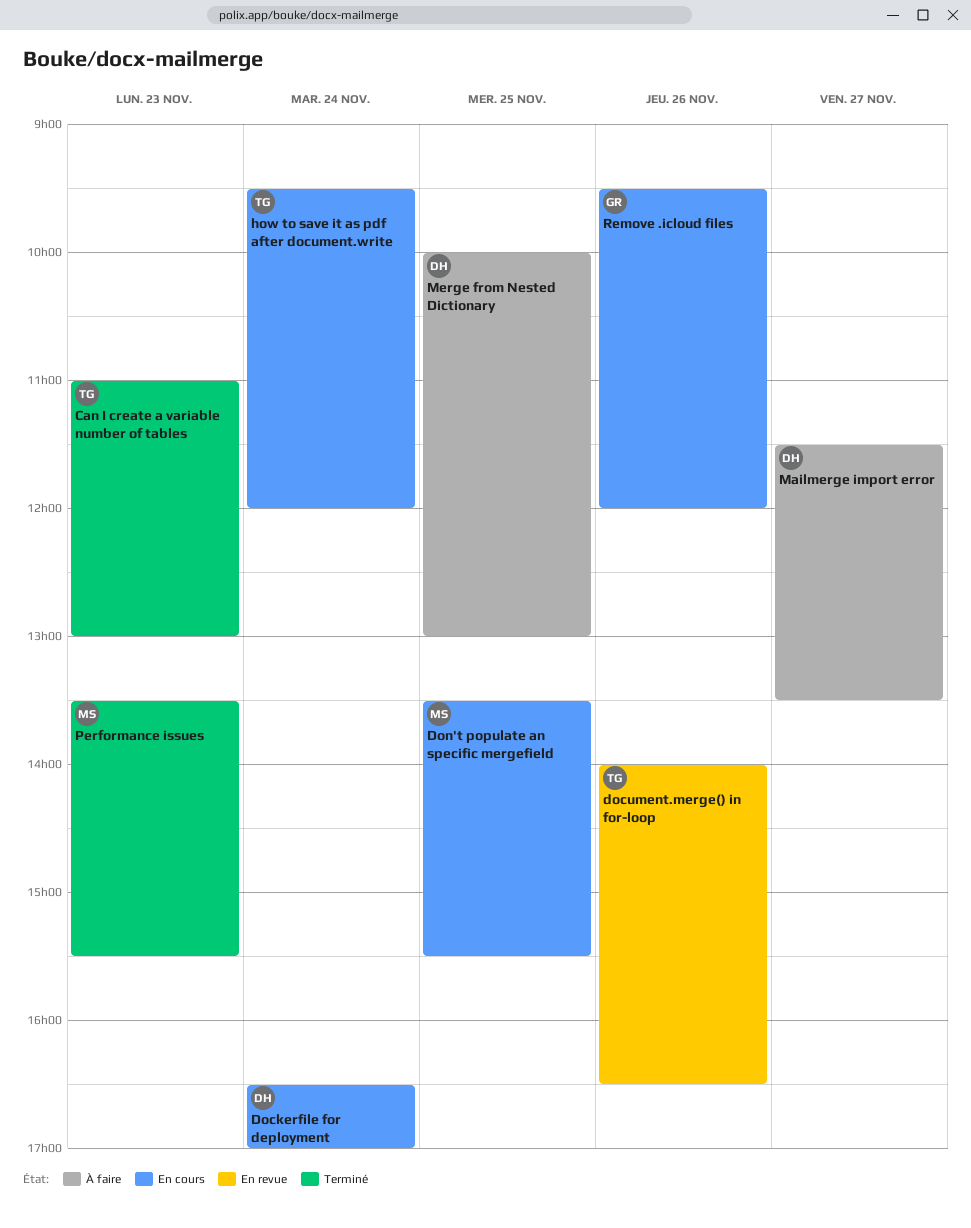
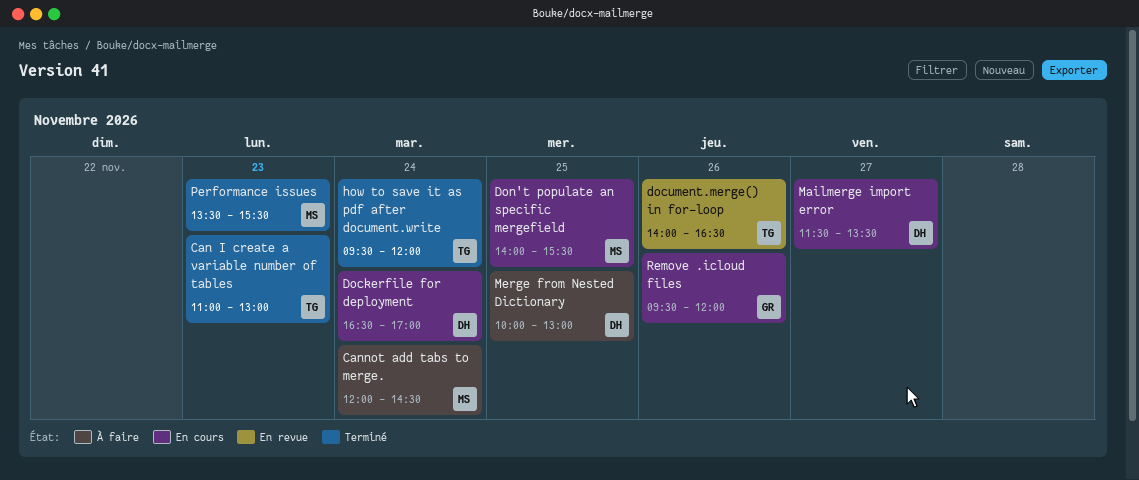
Cannot add tabs to merge.: none -> present
Don't populate an specific mergefield, begins: 13:30 -> 14:00
how to save it as pdf after document.write, status: En cours -> Terminé
Mailmerge import error, status: À faire -> En cours

